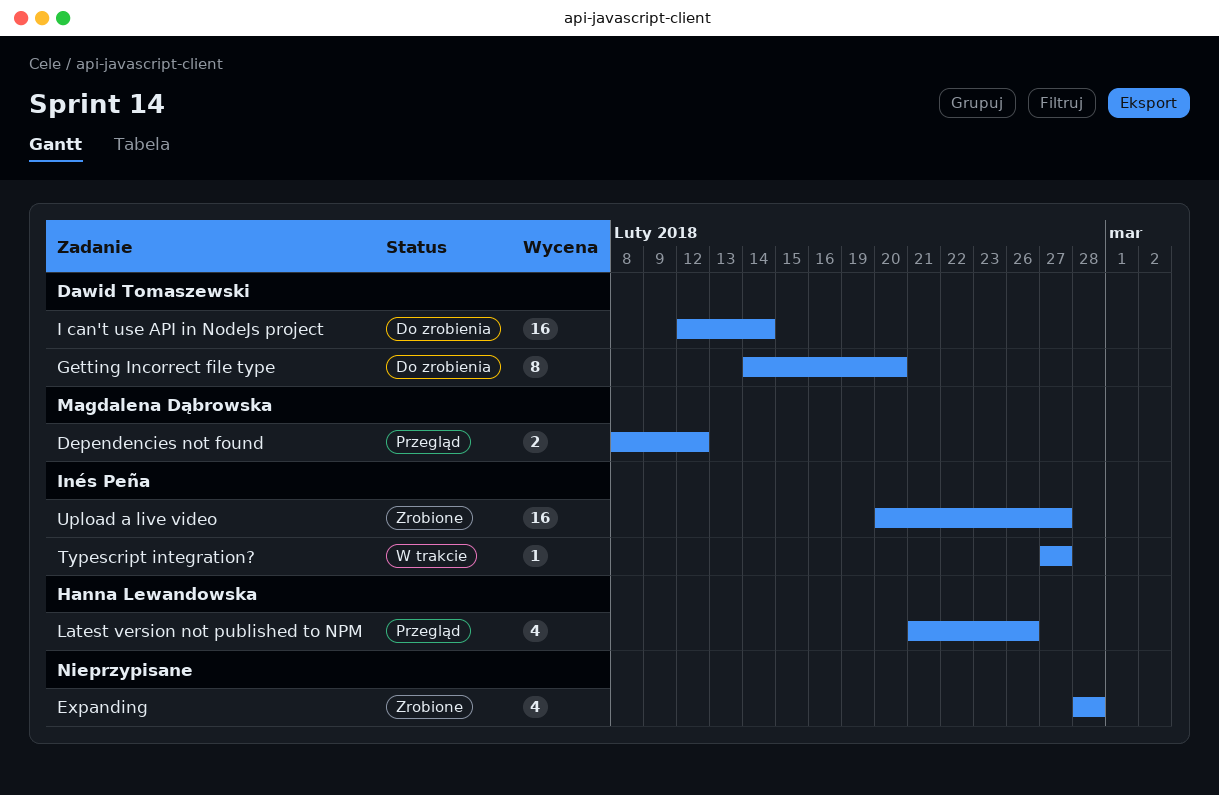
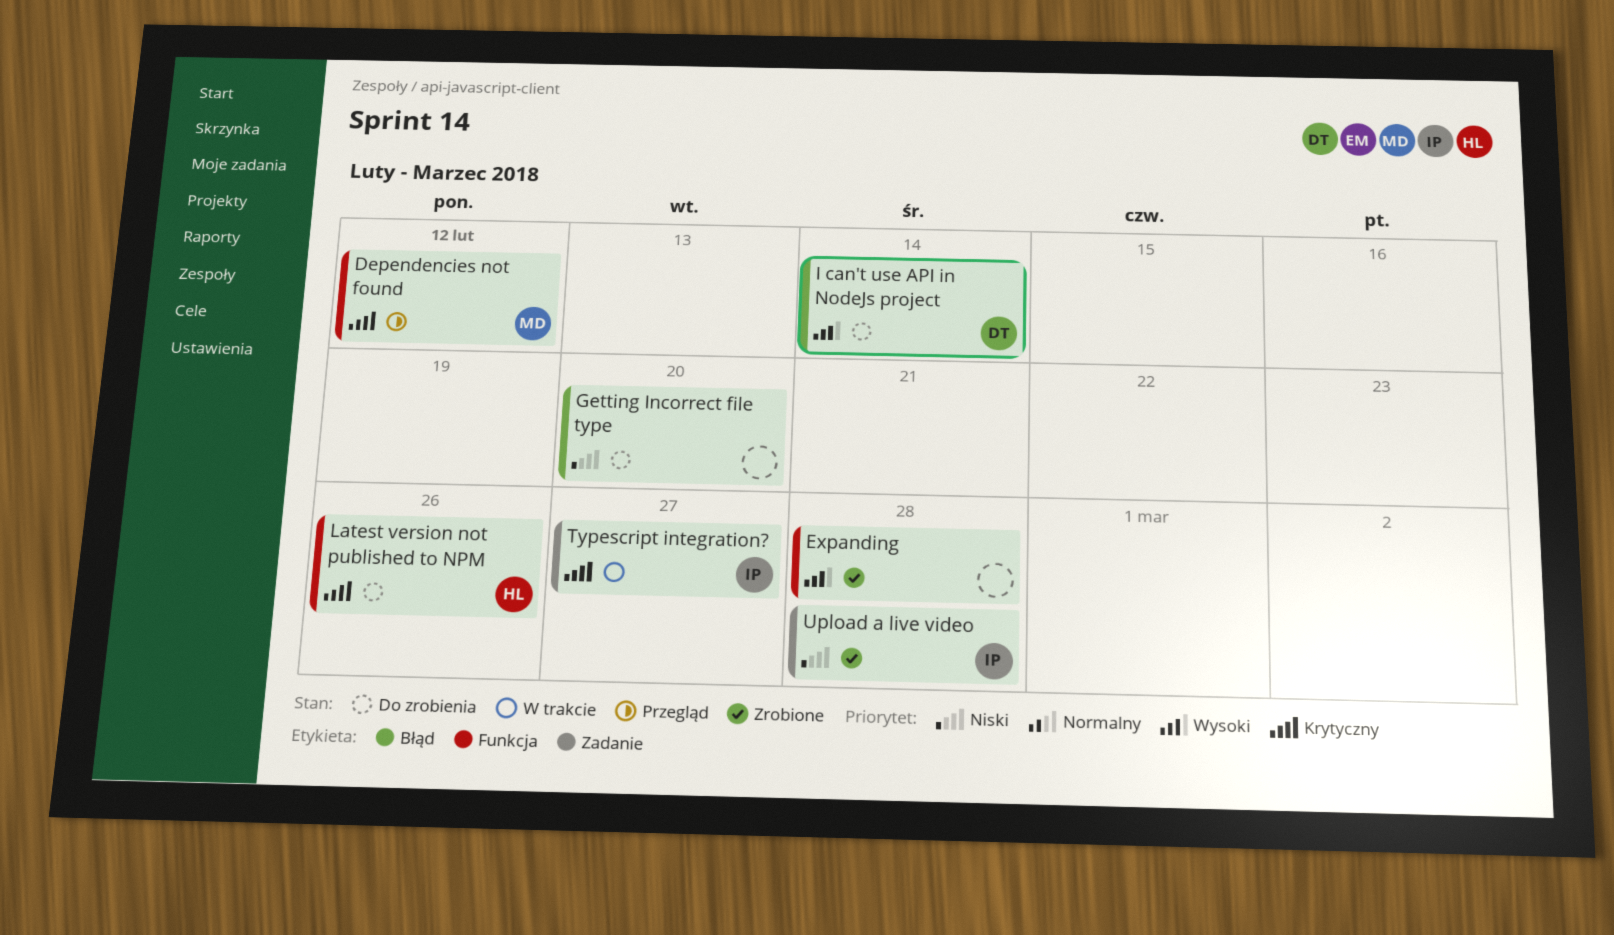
Getting Incorrect file type, owner: Dawid Tomaszewski -> none
Latest version not published to NPM, status: Przegląd -> Do zrobienia
Upload a live video, due: Feb 27 -> Feb 28

